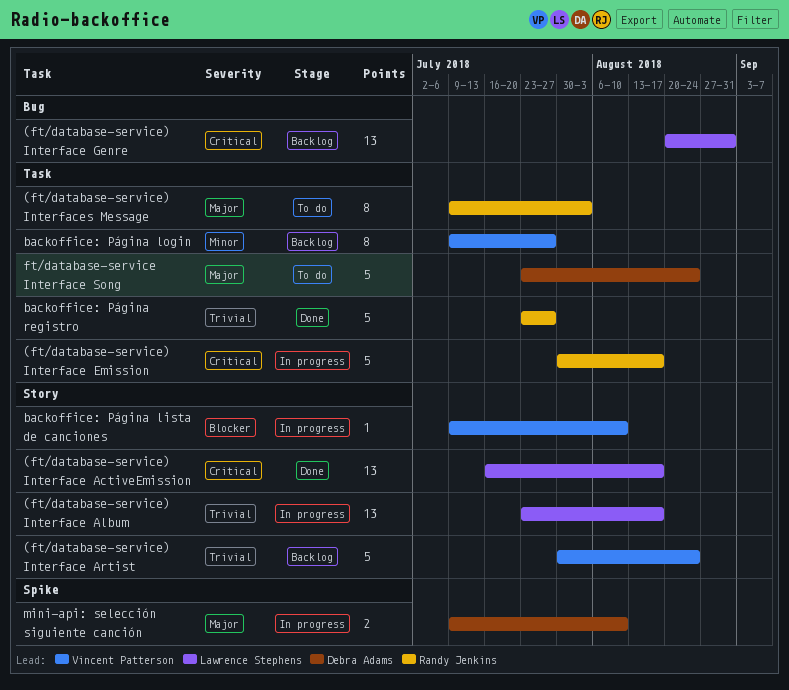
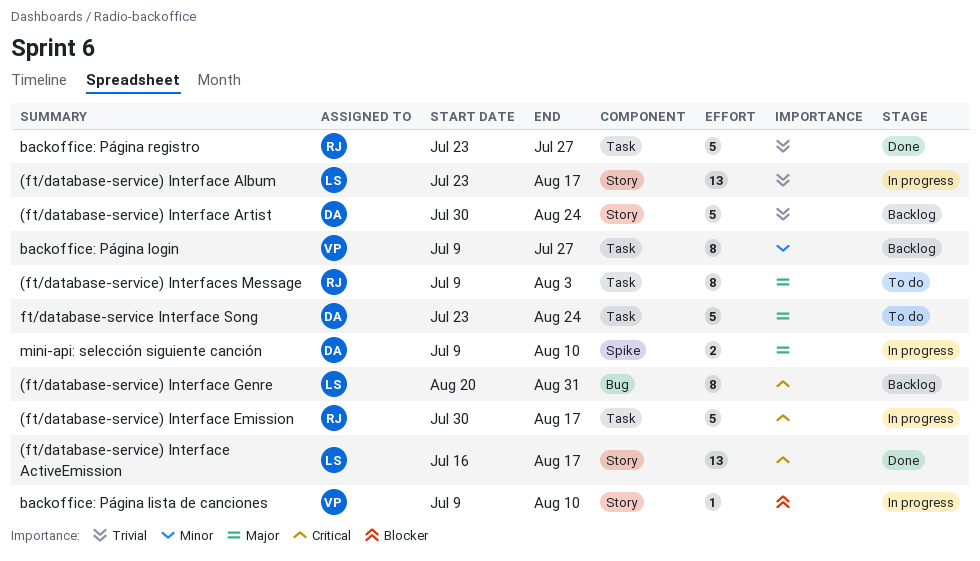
(ft/database-service) Interface Artist, owner: Vincent Patterson -> Debra Adams
(ft/database-service) Interface Genre, estimate: 13 -> 8

